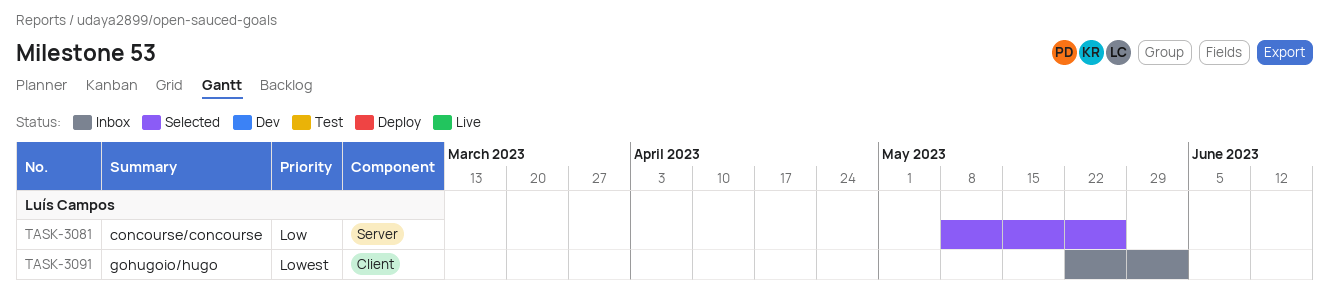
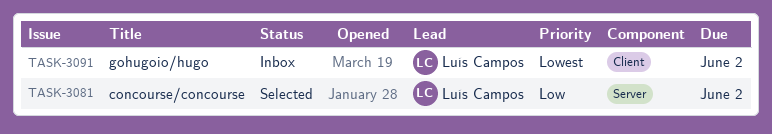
TASK-3081, due: May 26 -> Jun 2

